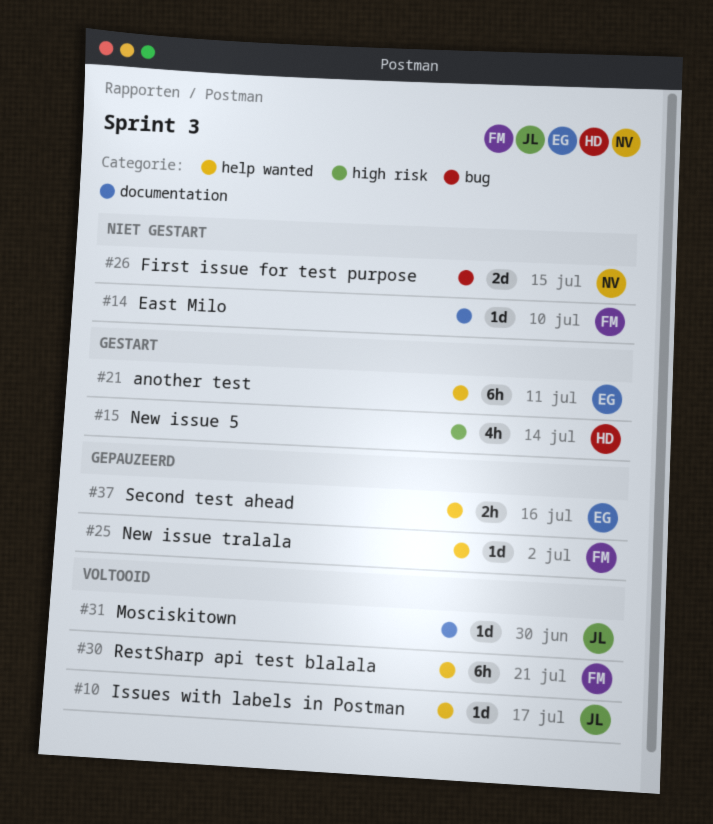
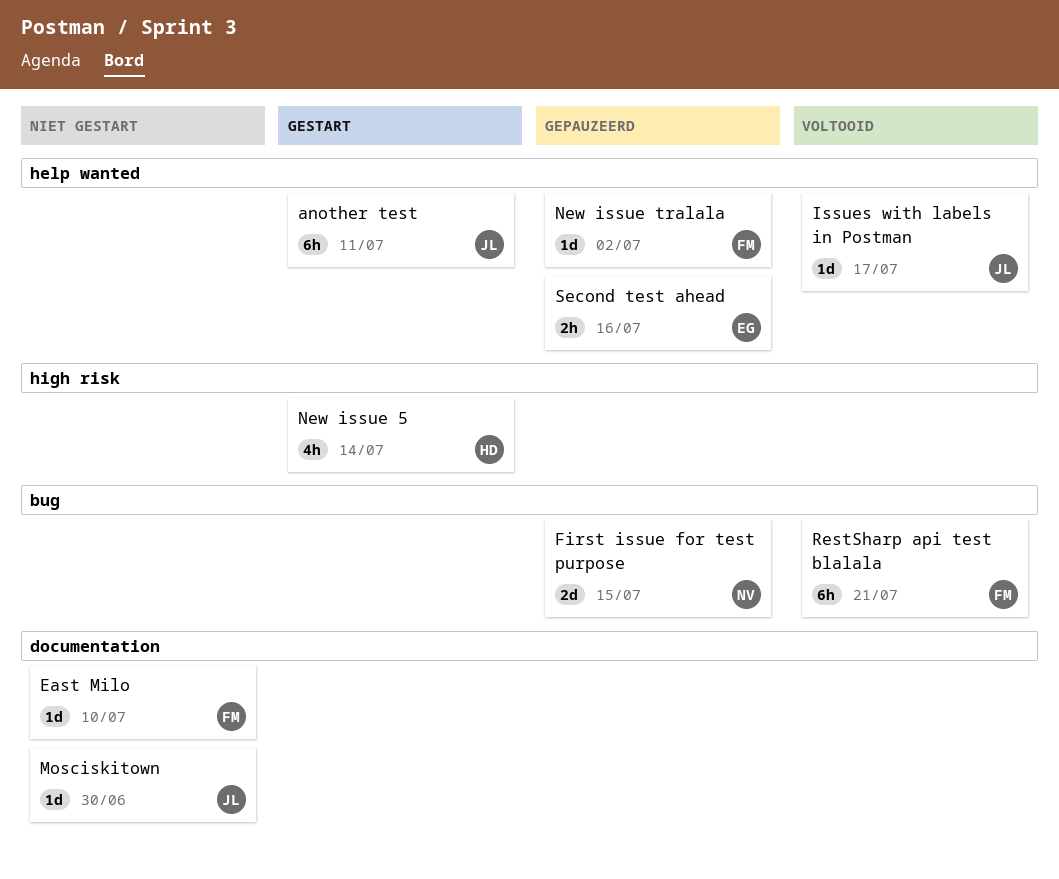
another test, owner: EG -> JL
First issue for test purpose, status: Niet gestart -> Gepauzeerd
Mosciskitown, status: Voltooid -> Niet gestart
RestSharp api test blalala, label: help wanted -> bug

